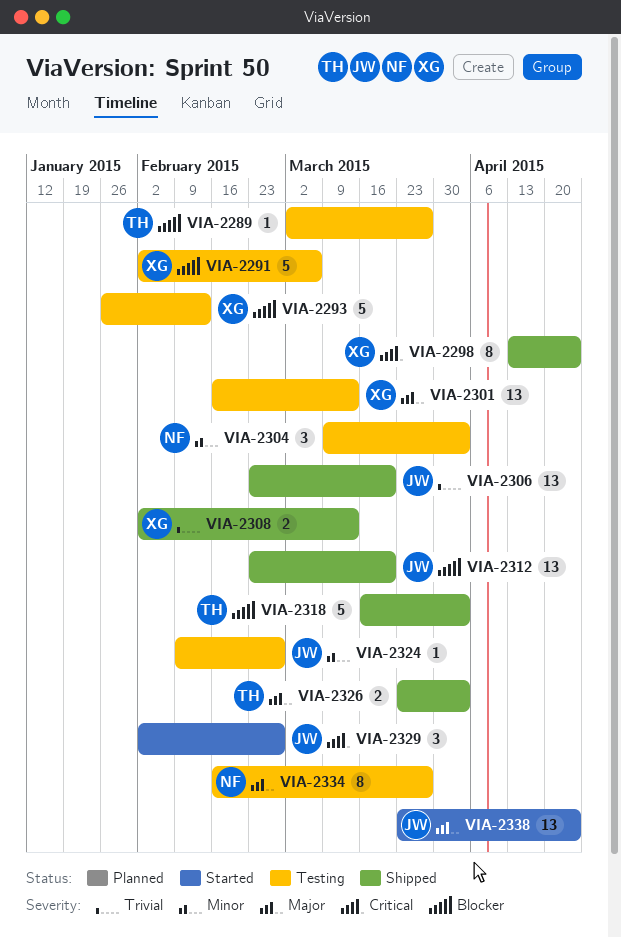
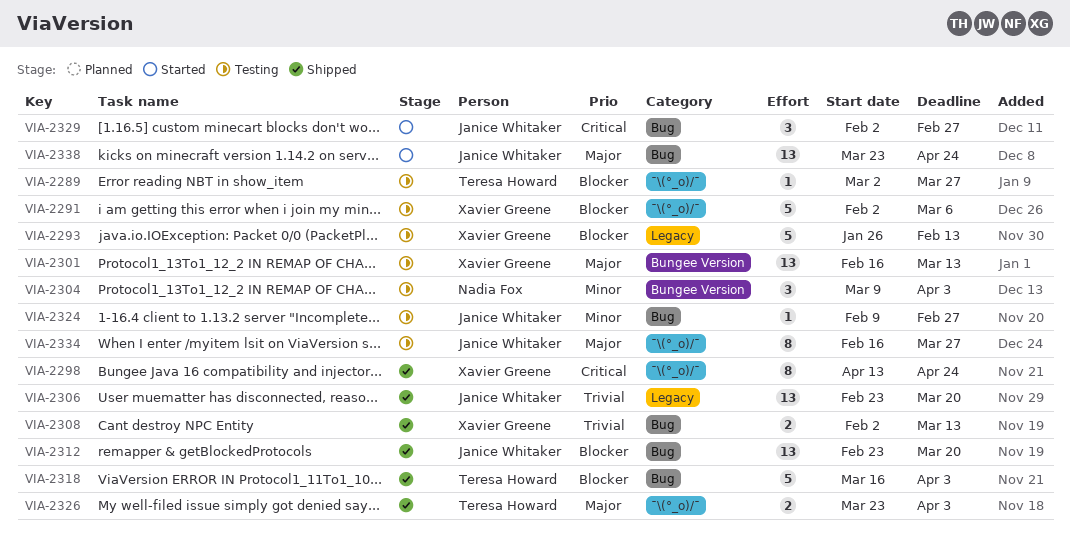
VIA-2334, owner: Nadia Fox -> Janice Whitaker

